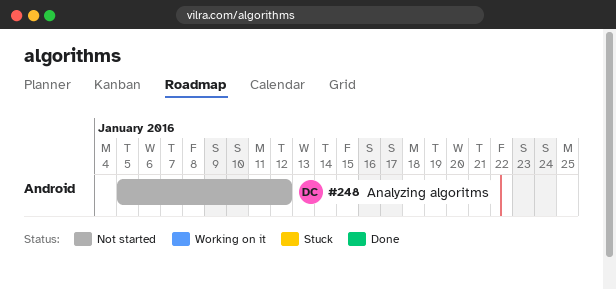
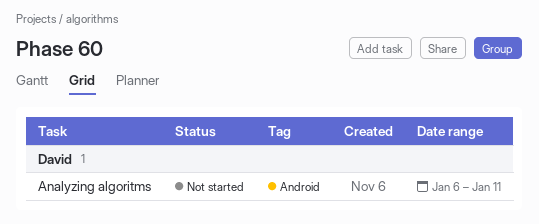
Analyzing algoritms, start: Jan 5 -> Jan 6
Analyzing algoritms, due: Jan 12 -> Jan 11

